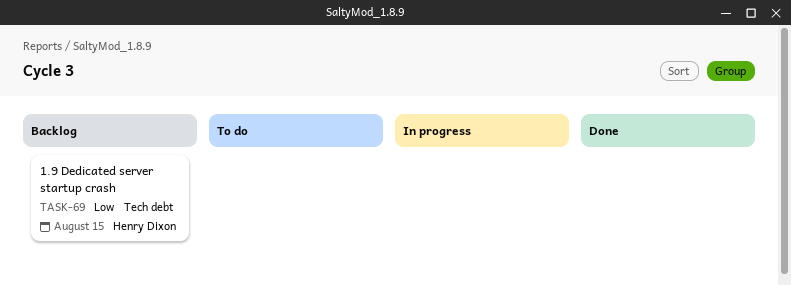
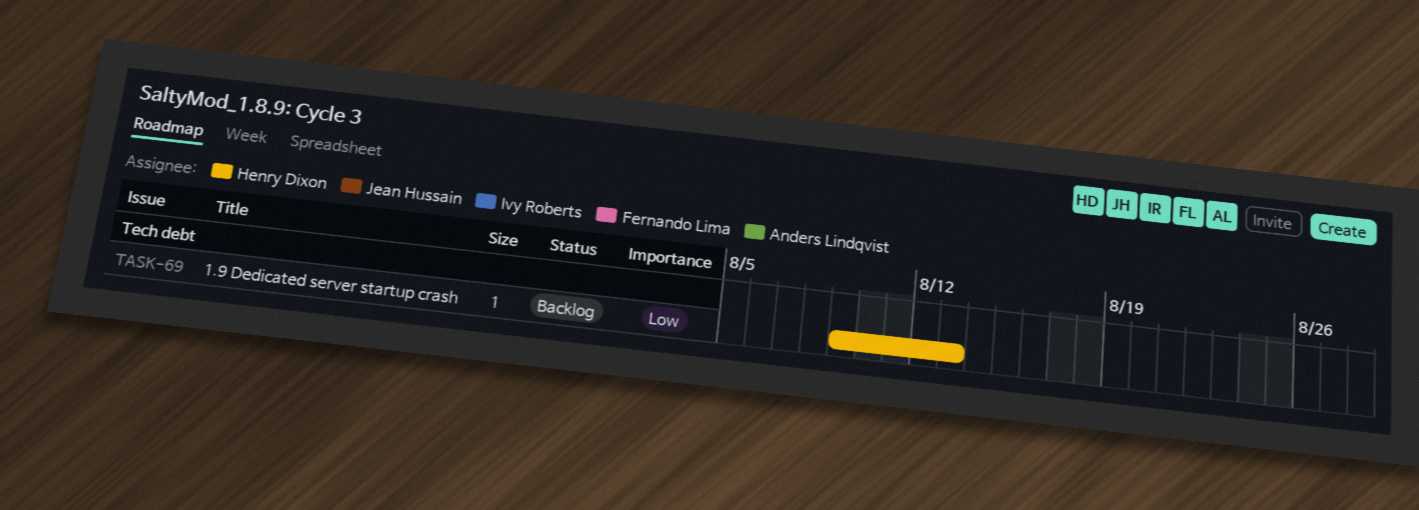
TASK-69, due: Aug 15 -> Aug 13

